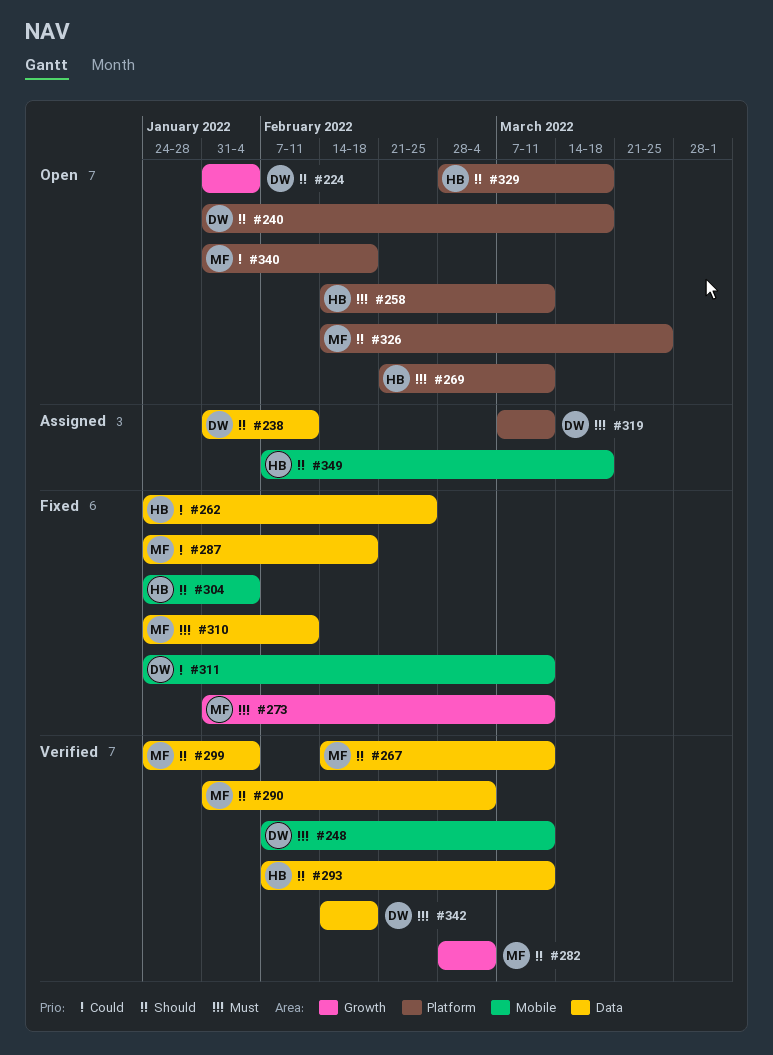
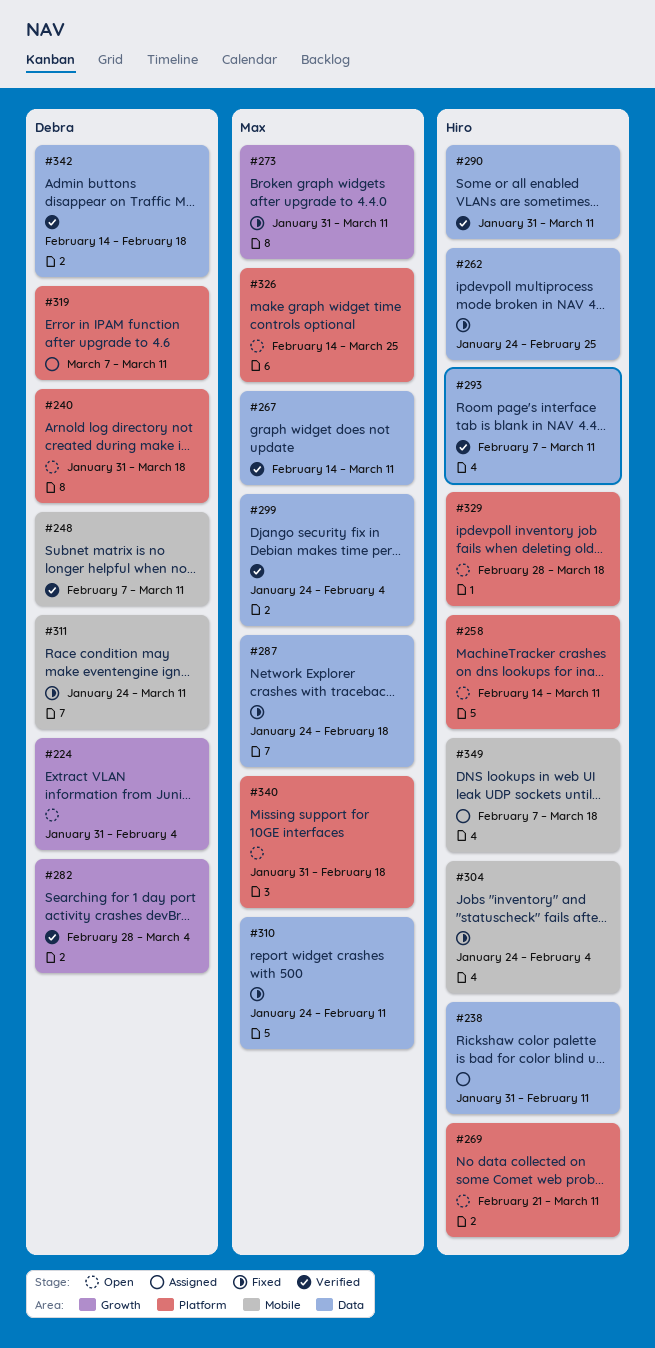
#238, owner: Debra -> Hiro
#282, owner: Max -> Debra
#290, owner: Max -> Hiro
#290, due: Mar 4 -> Mar 11

